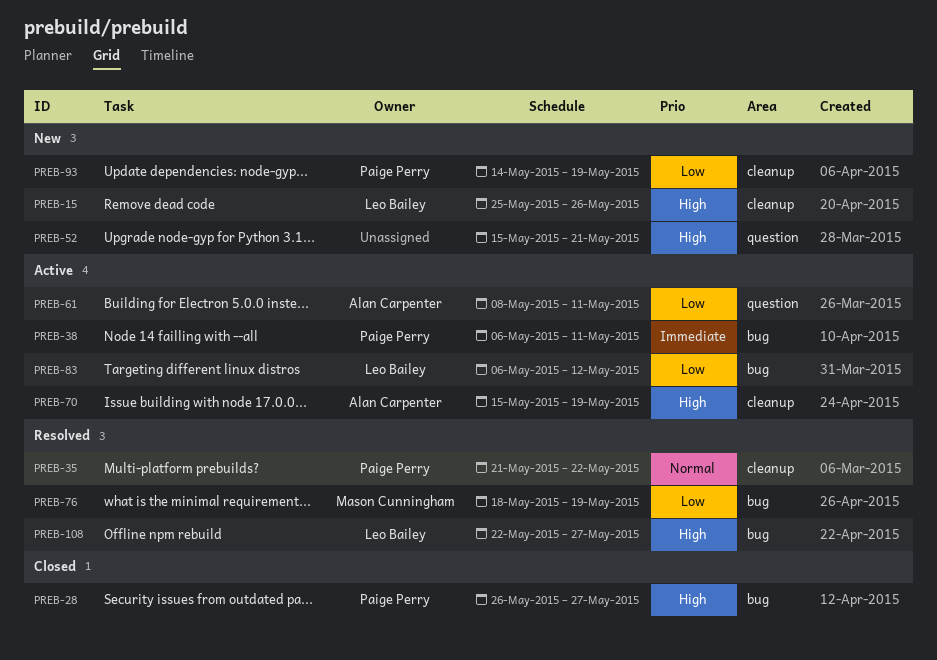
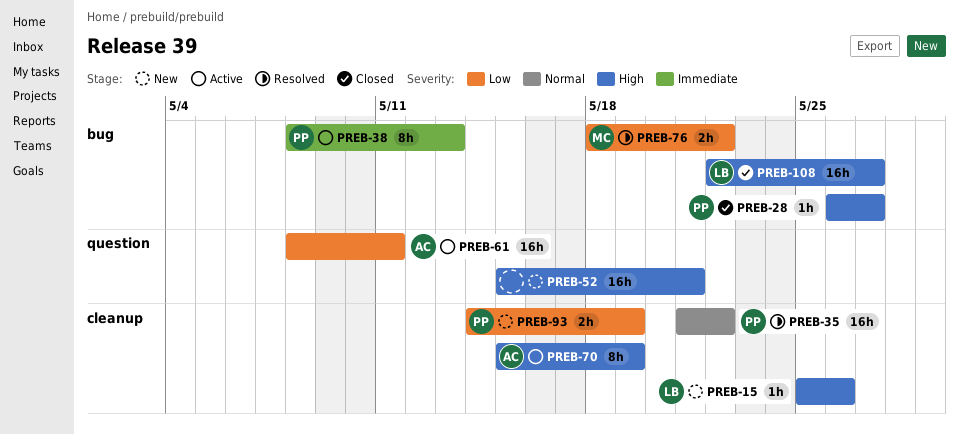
PREB-38, start: May 6 -> May 8
PREB-38, due: May 11 -> May 13
PREB-76, due: May 19 -> May 22
PREB-83: present -> none
PREB-108, status: Resolved -> Closed

